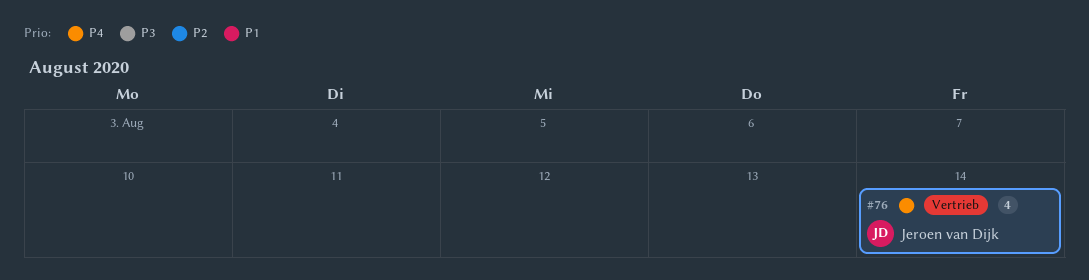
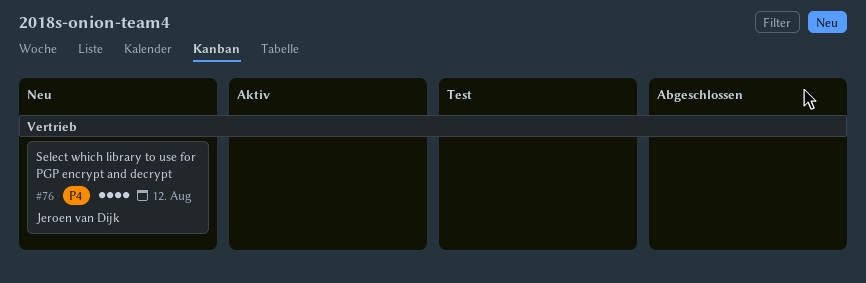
#76, due: Aug 14 -> Aug 12

